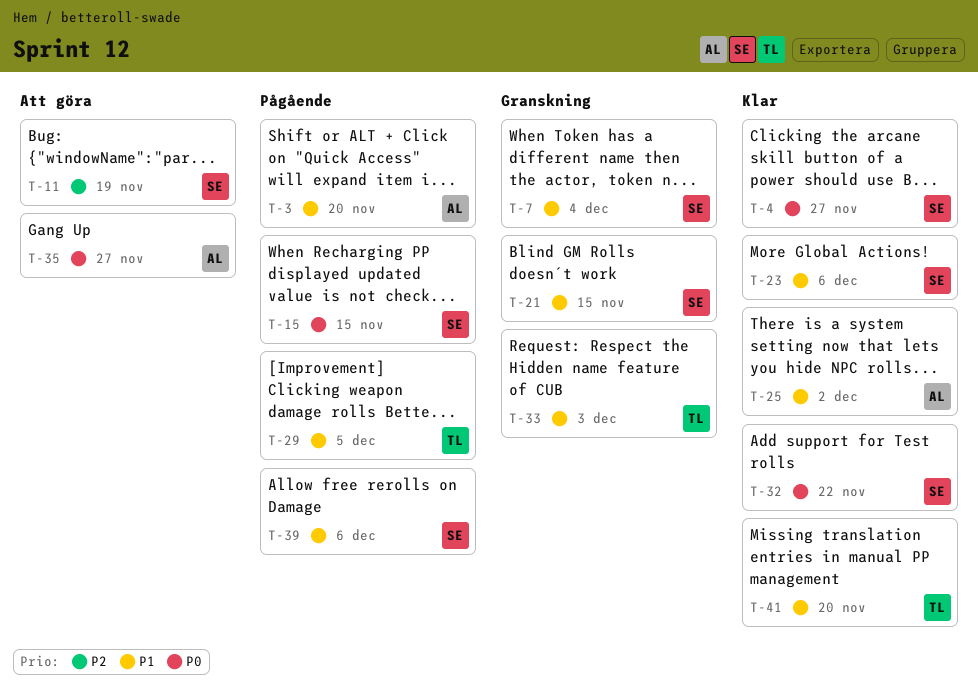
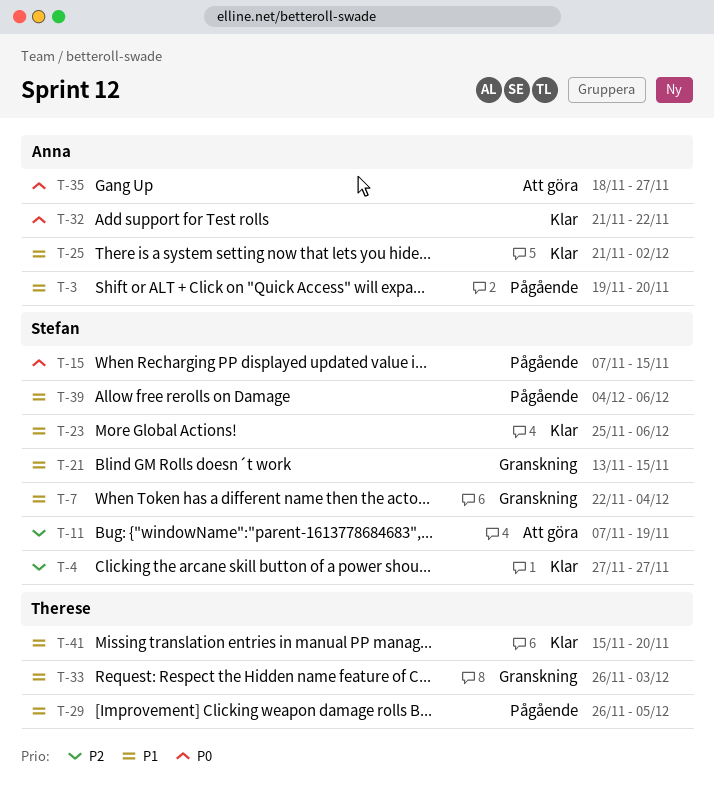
T-4, priority: P0 -> P2
T-32, owner: Stefan -> Anna

